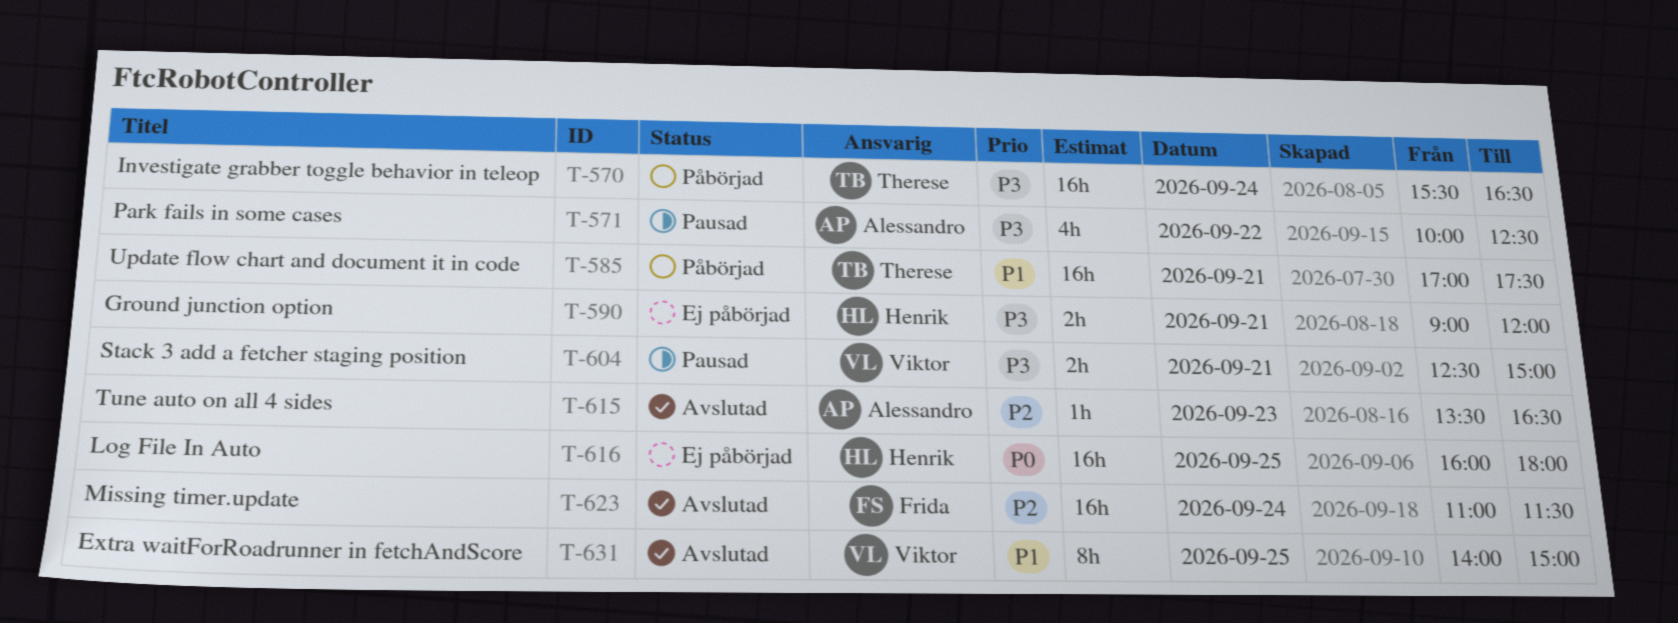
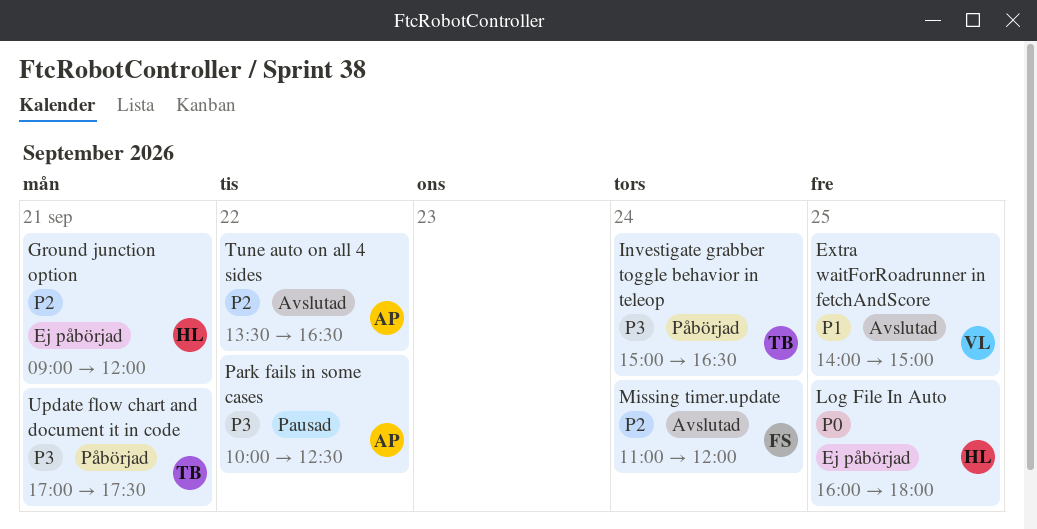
Ground junction option, priority: P3 -> P2
Investigate grabber toggle behavior in teleop, begins: 15:30 -> 15:00
Missing timer.update, ends: 11:30 -> 12:00
Stack 3 add a fetcher staging position: present -> none
Tune auto on all 4 sides, day: Sep 23 -> Sep 22
Update flow chart and document it in code, priority: P1 -> P3

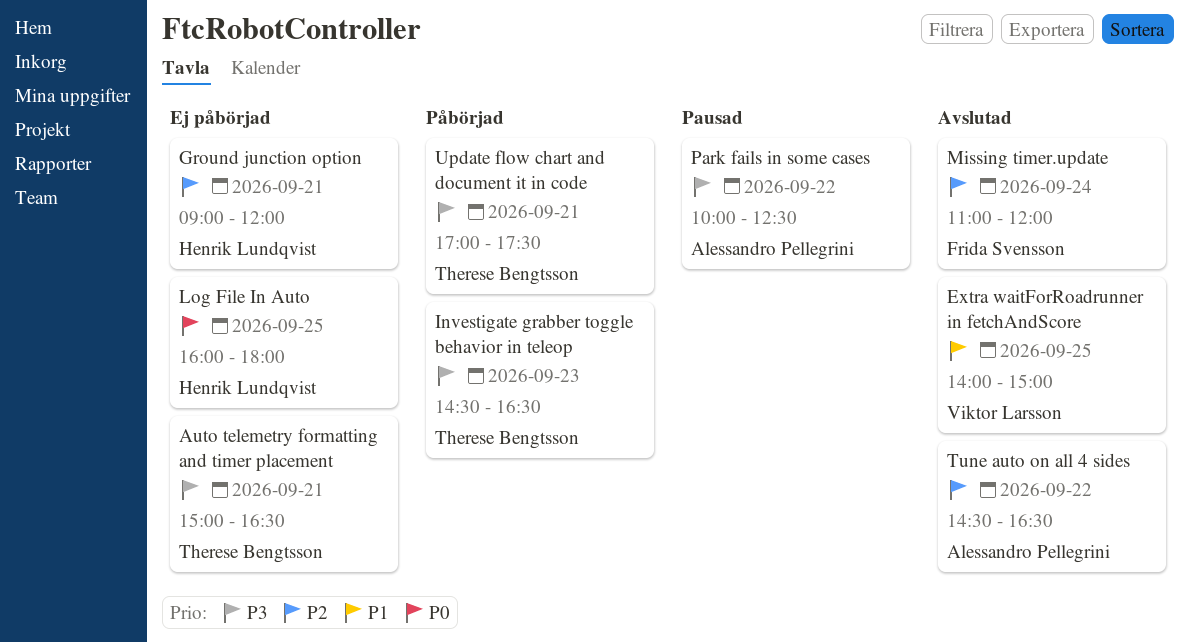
Auto telemetry formatting and timer placement: none -> present
Investigate grabber toggle behavior in teleop, day: Sep 24 -> Sep 23
Investigate grabber toggle behavior in teleop, begins: 15:00 -> 14:30
Tune auto on all 4 sides, begins: 13:30 -> 14:30

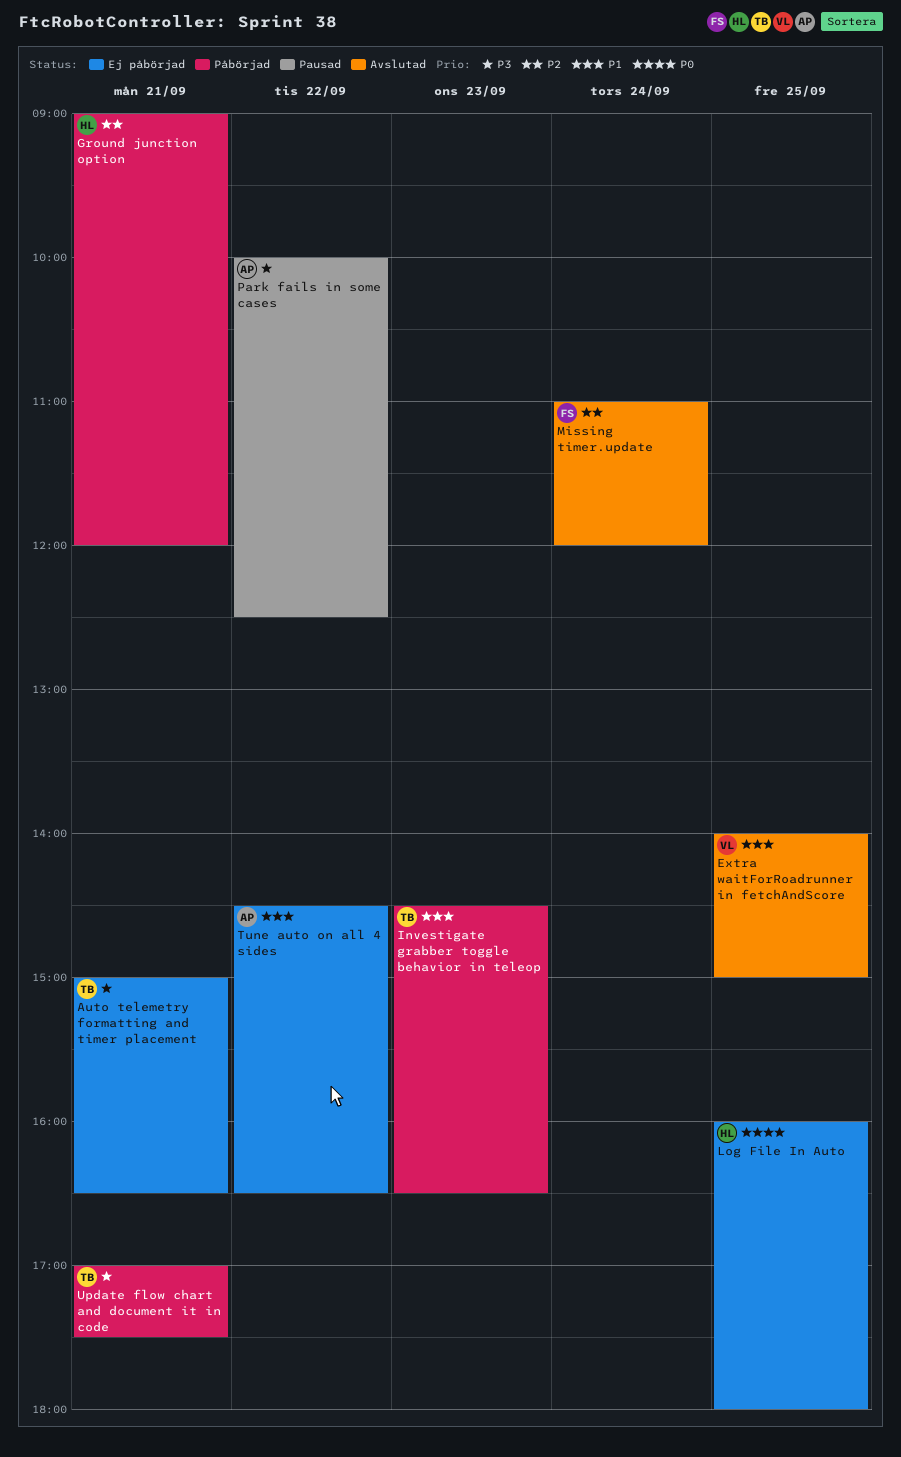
Ground junction option, status: Ej påbörjad -> Påbörjad
Investigate grabber toggle behavior in teleop, priority: P3 -> P1
Tune auto on all 4 sides, status: Avslutad -> Ej påbörjad
Tune auto on all 4 sides, priority: P2 -> P1

